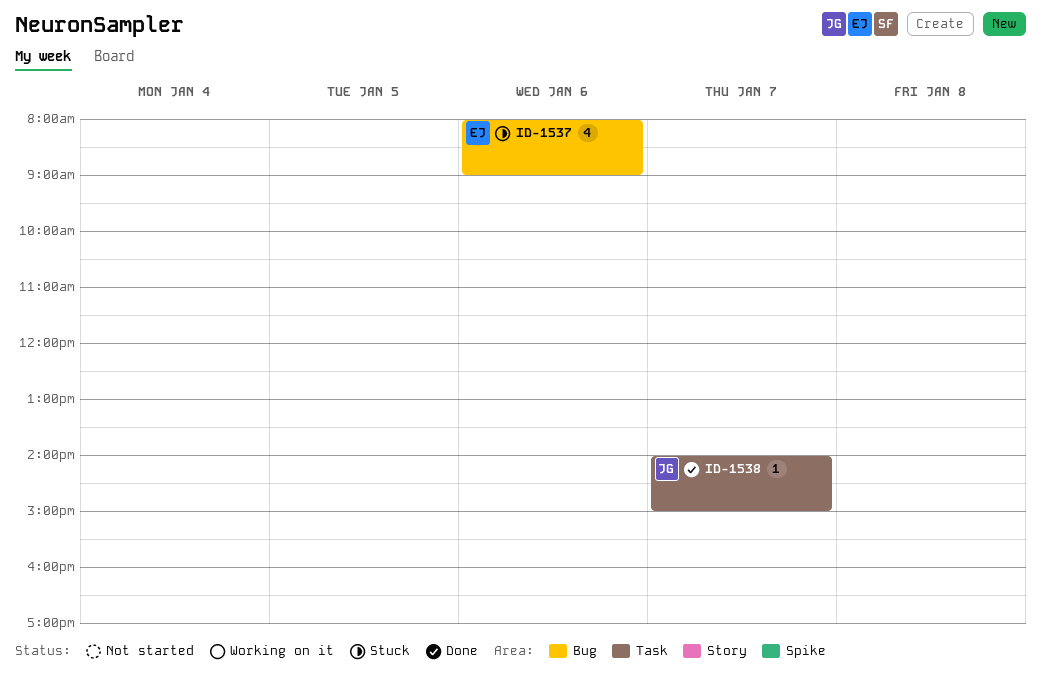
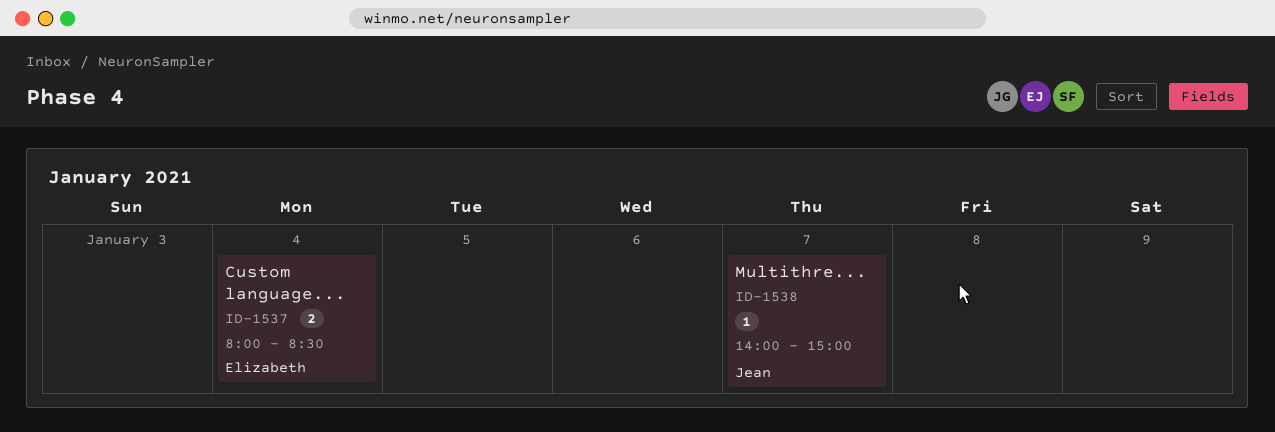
ID-1537, estimate: 4 -> 2
ID-1537, day: Jan 6 -> Jan 4
ID-1537, ends: 09:00 -> 08:30

